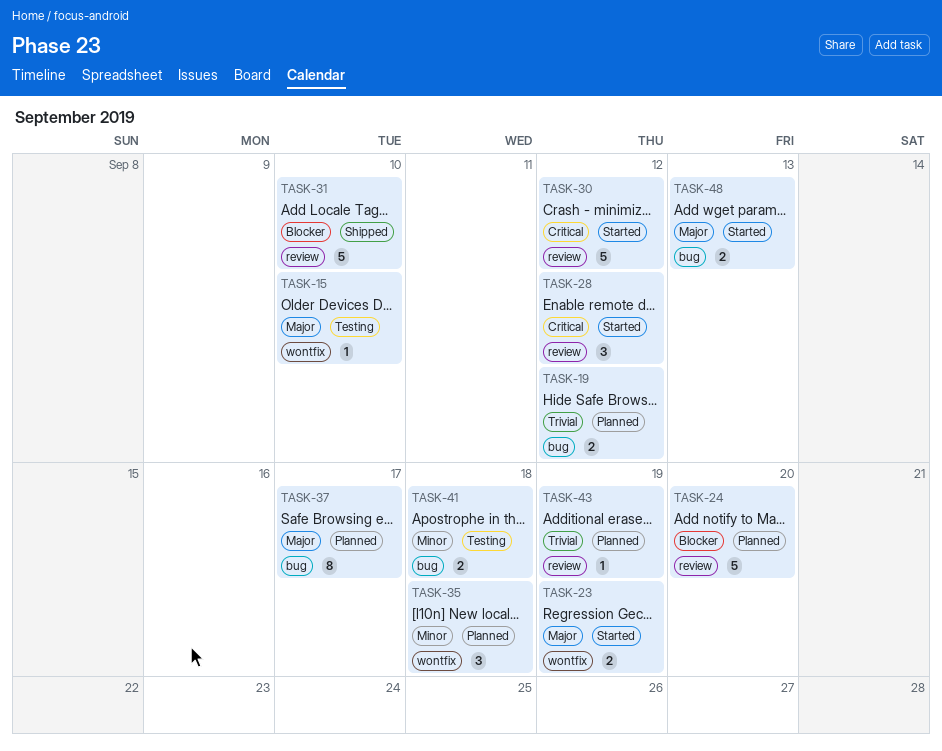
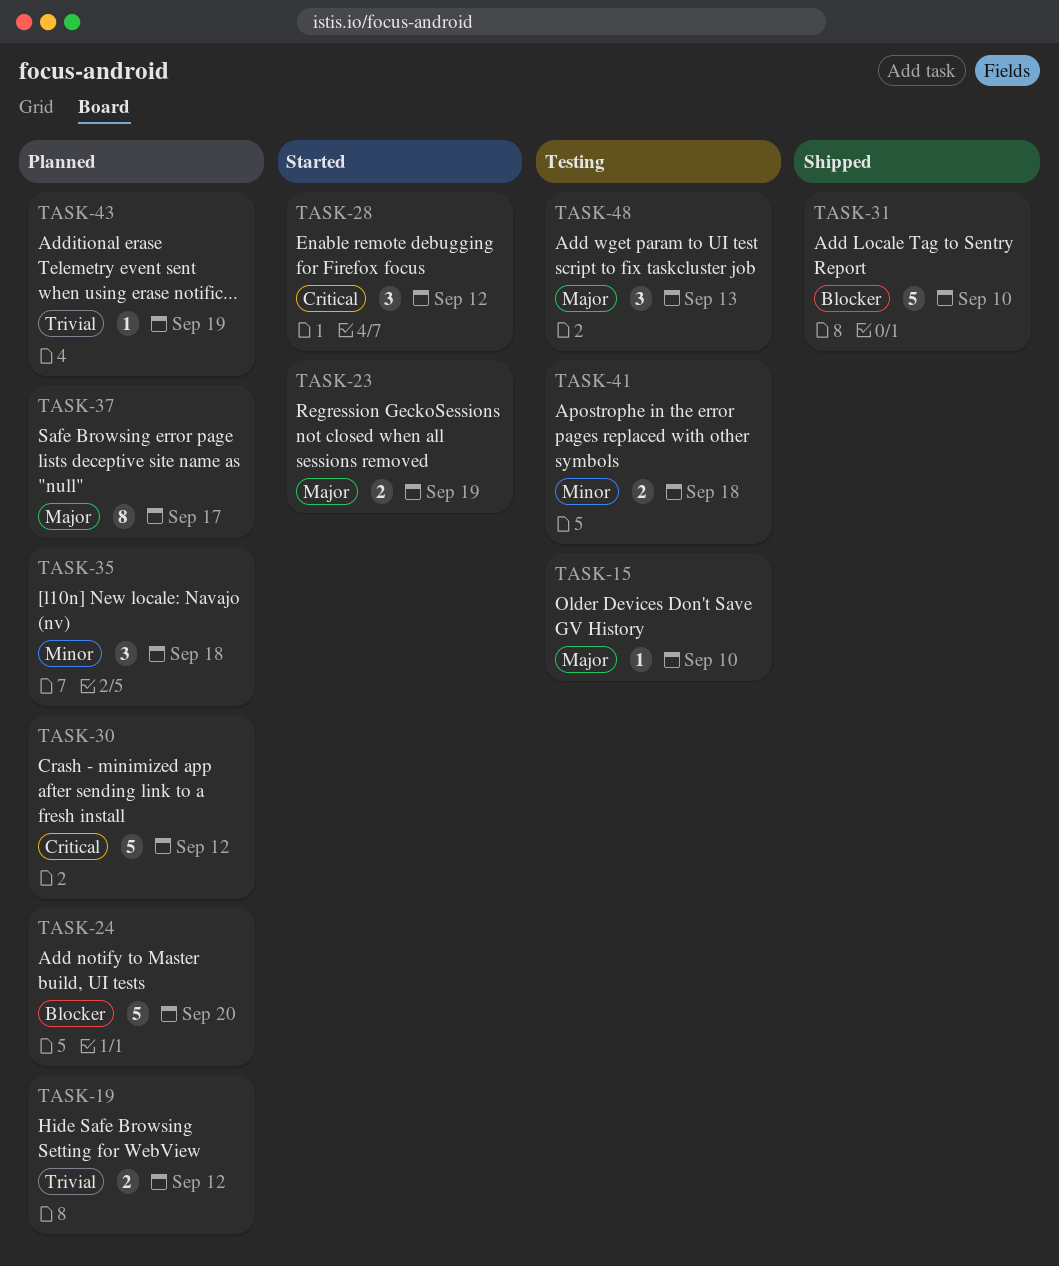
TASK-30, status: Started -> Planned
TASK-48, status: Started -> Testing
TASK-48, estimate: 2 -> 3

